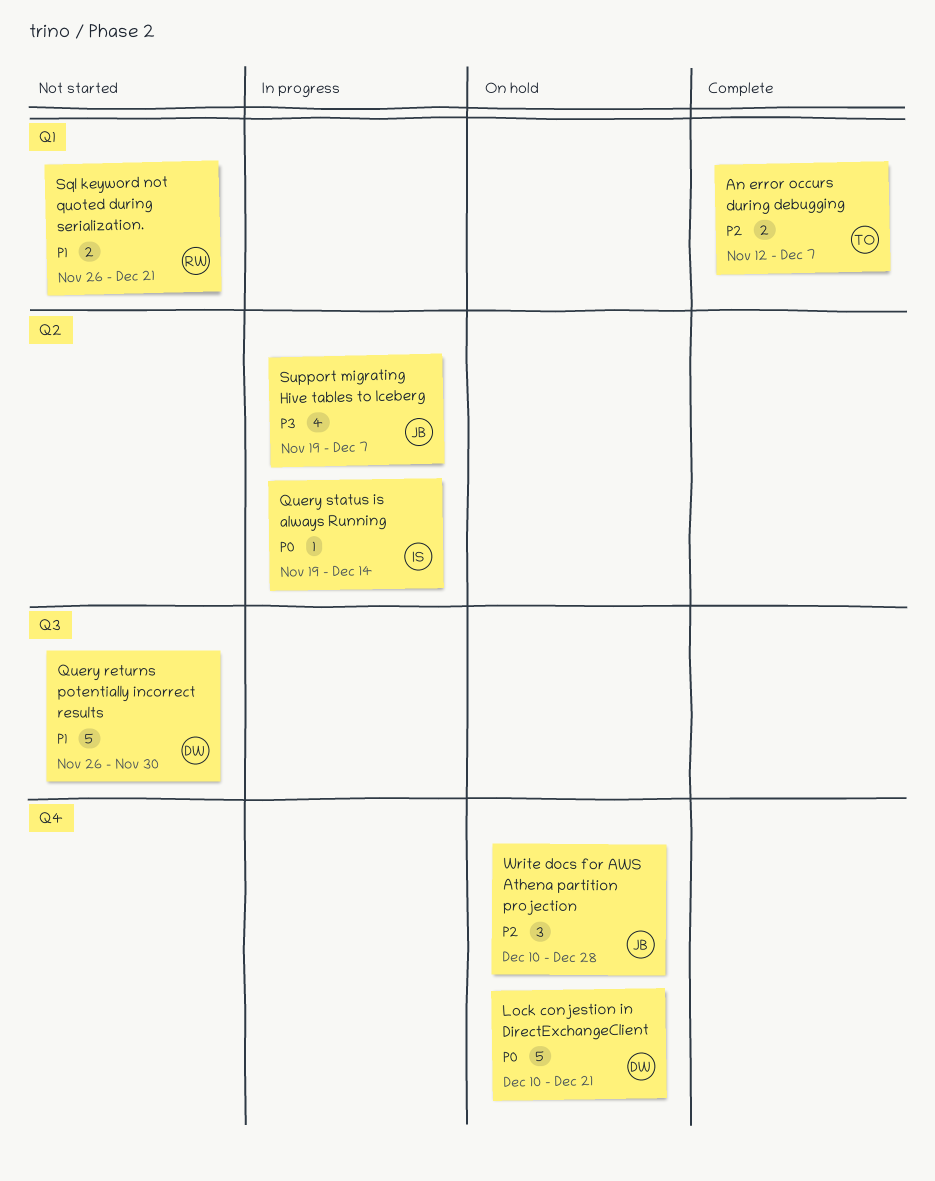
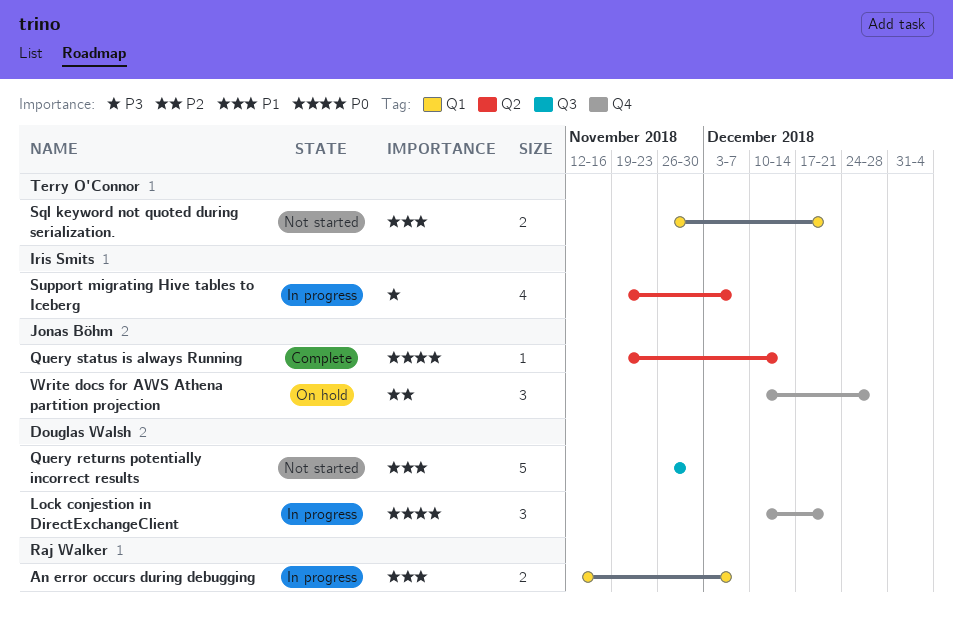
An error occurs during debugging, status: Complete -> In progress
An error occurs during debugging, owner: Terry O'Connor -> Raj Walker
An error occurs during debugging, priority: P2 -> P1
Lock conjestion in DirectExchangeClient, status: On hold -> In progress
Lock conjestion in DirectExchangeClient, estimate: 5 -> 3
Query status is always Running, status: In progress -> Complete
Query status is always Running, owner: Iris Smits -> Jonas Böhm
Sql keyword not quoted during serialization., owner: Raj Walker -> Terry O'Connor
Support migrating Hive tables to Iceberg, owner: Jonas Böhm -> Iris Smits

